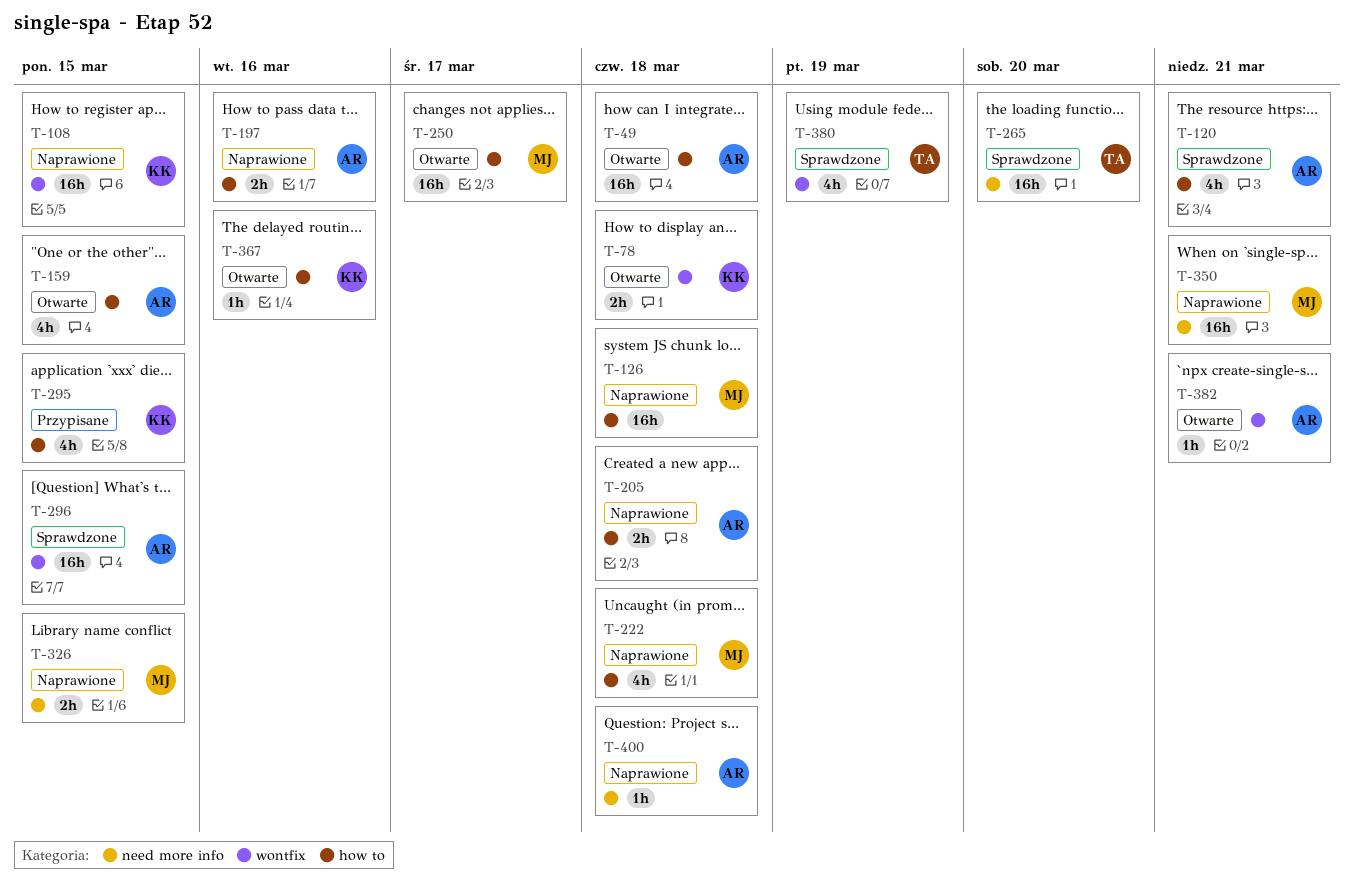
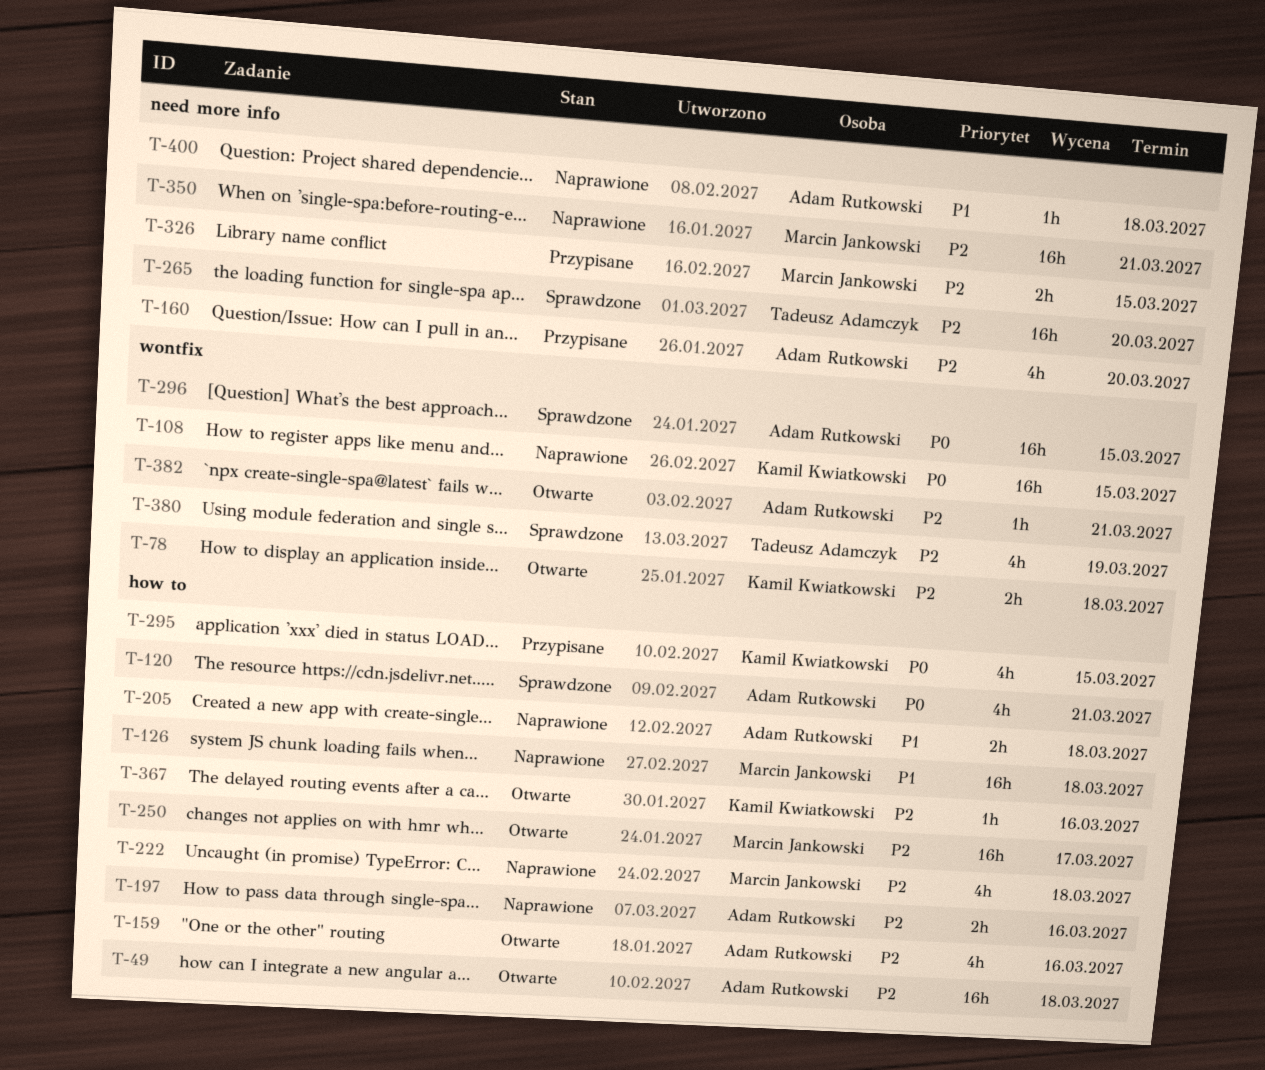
T-159, due: Mar 15 -> Mar 16
T-160: none -> present
T-326, status: Naprawione -> Przypisane

